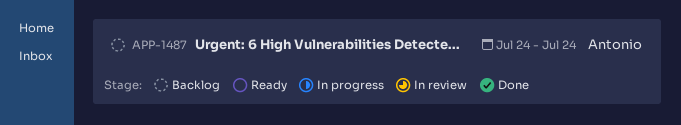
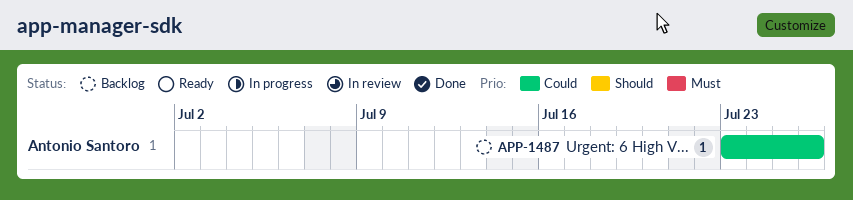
APP-1487, start: Jul 24 -> Jul 23
APP-1487, due: Jul 24 -> Jul 26

